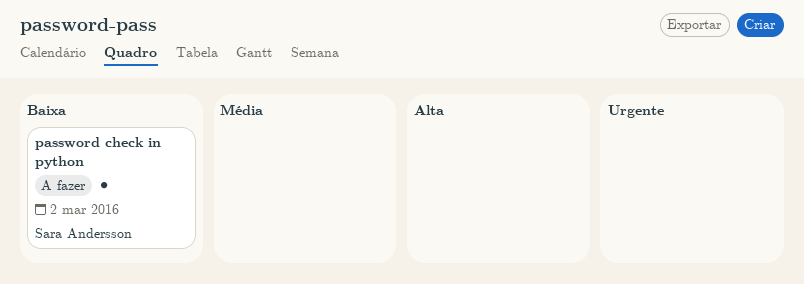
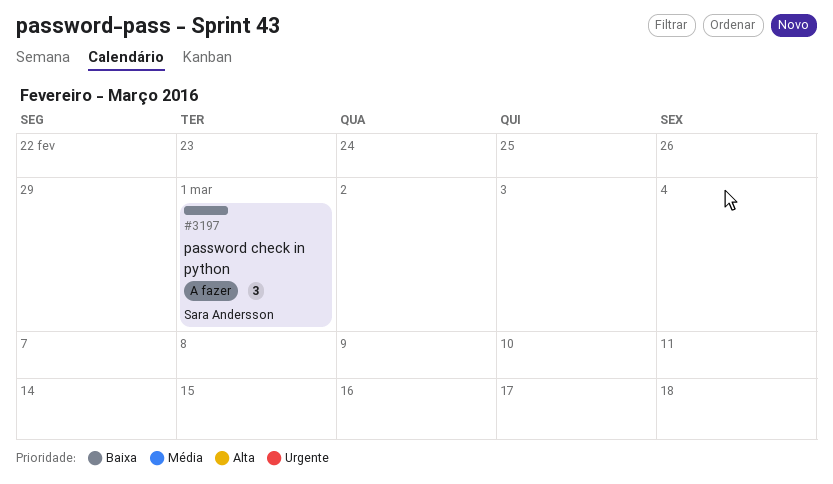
password check in python, estimate: 1 -> 3
password check in python, due: Mar 2 -> Mar 1

